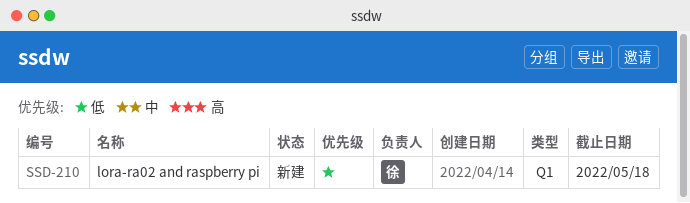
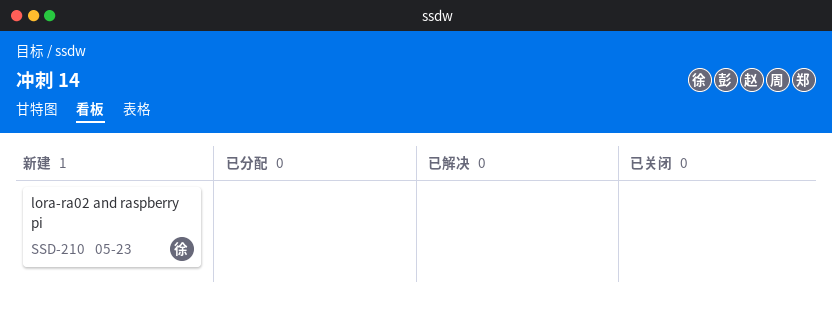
SSD-210, due: May 18 -> May 23

